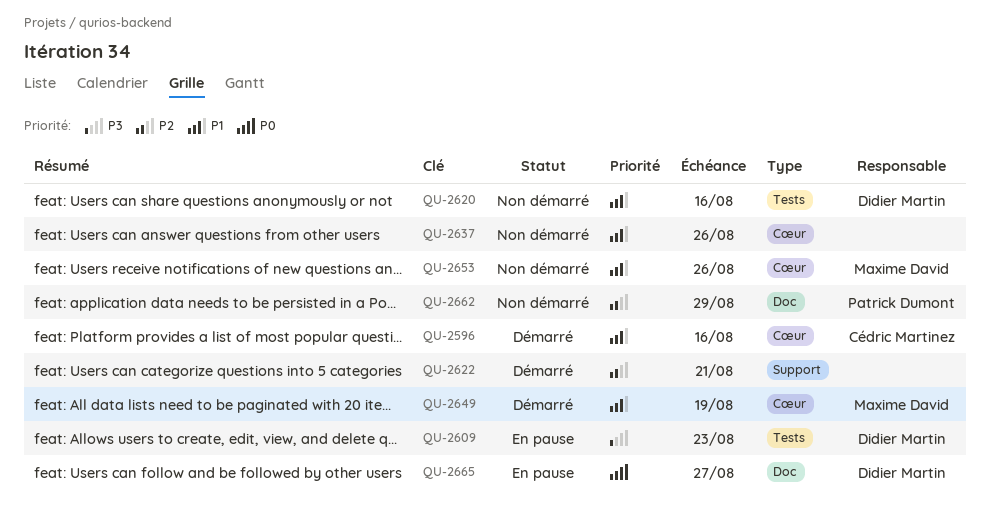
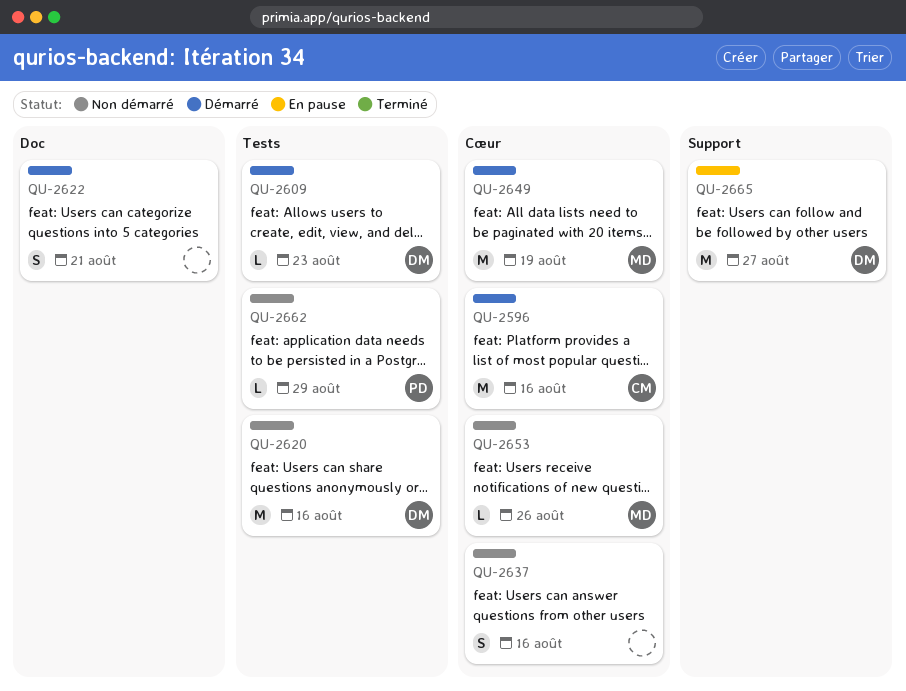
QU-2609, status: En pause -> Démarré
QU-2622, label: Support -> Doc
QU-2637, due: Aug 26 -> Aug 16
QU-2662, label: Doc -> Tests
QU-2665, label: Doc -> Support

